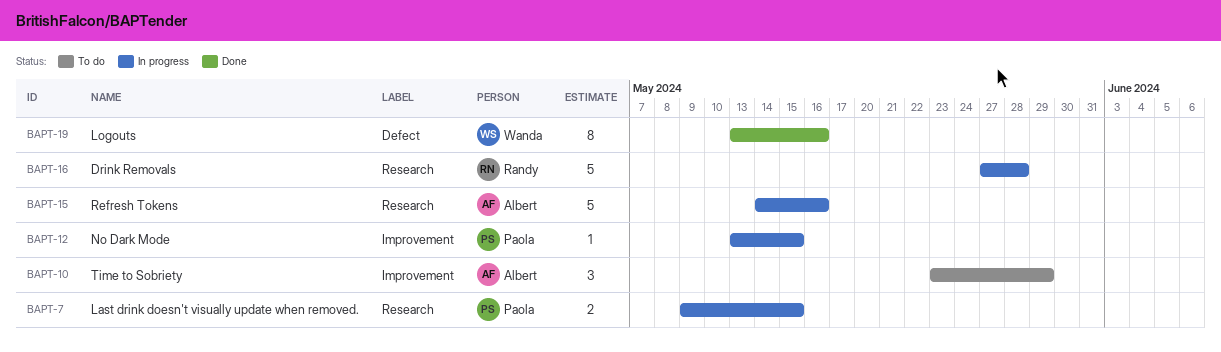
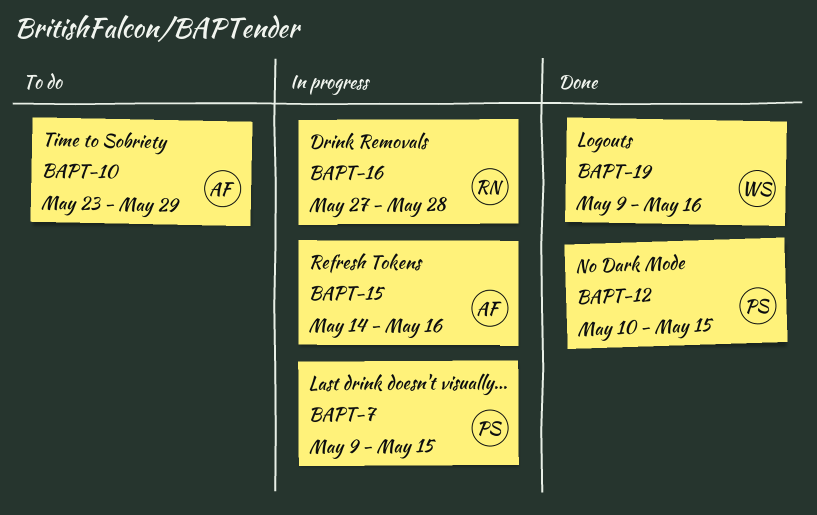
BAPT-12, status: In progress -> Done
BAPT-12, start: May 13 -> May 10
BAPT-19, start: May 13 -> May 9

